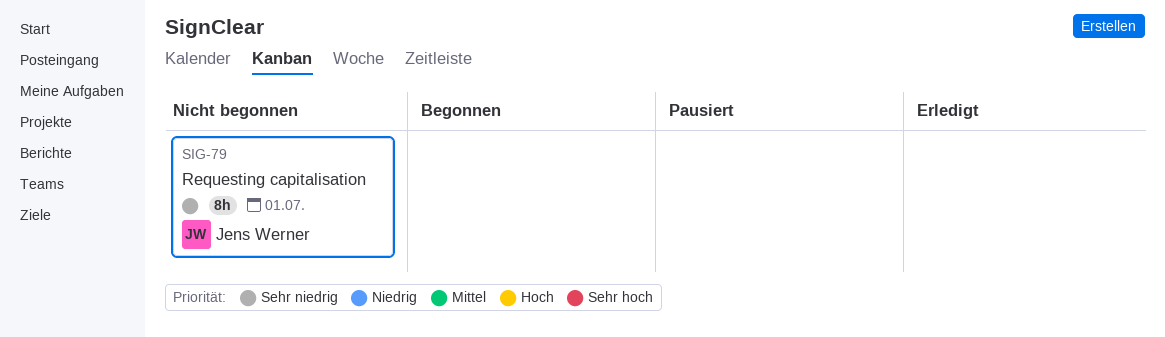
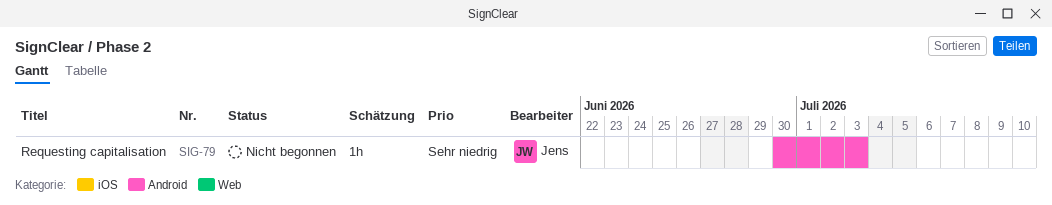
SIG-79, estimate: 8h -> 1h
SIG-79, due: Jul 1 -> Jul 3

